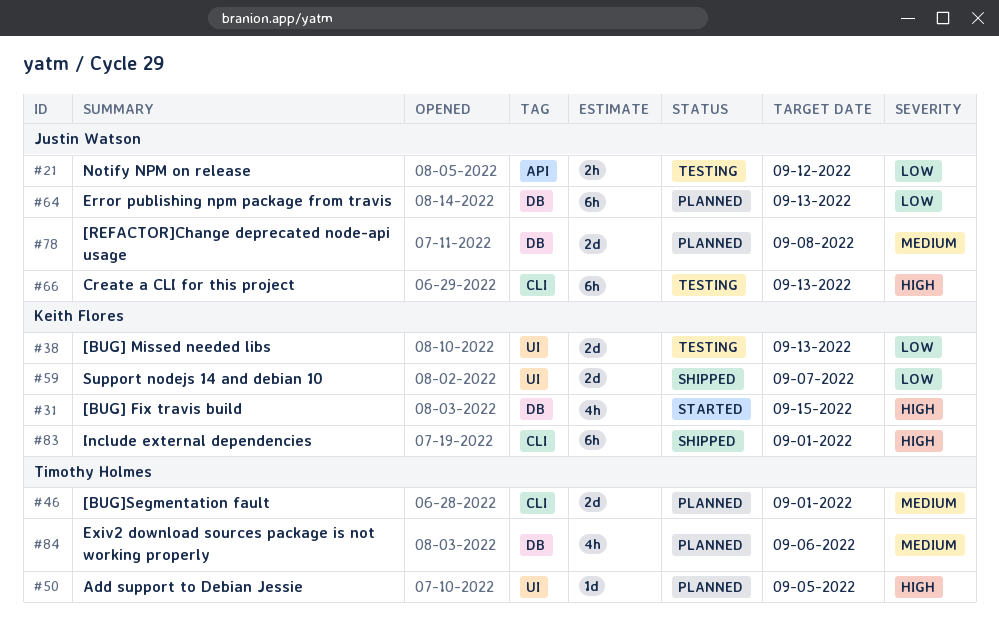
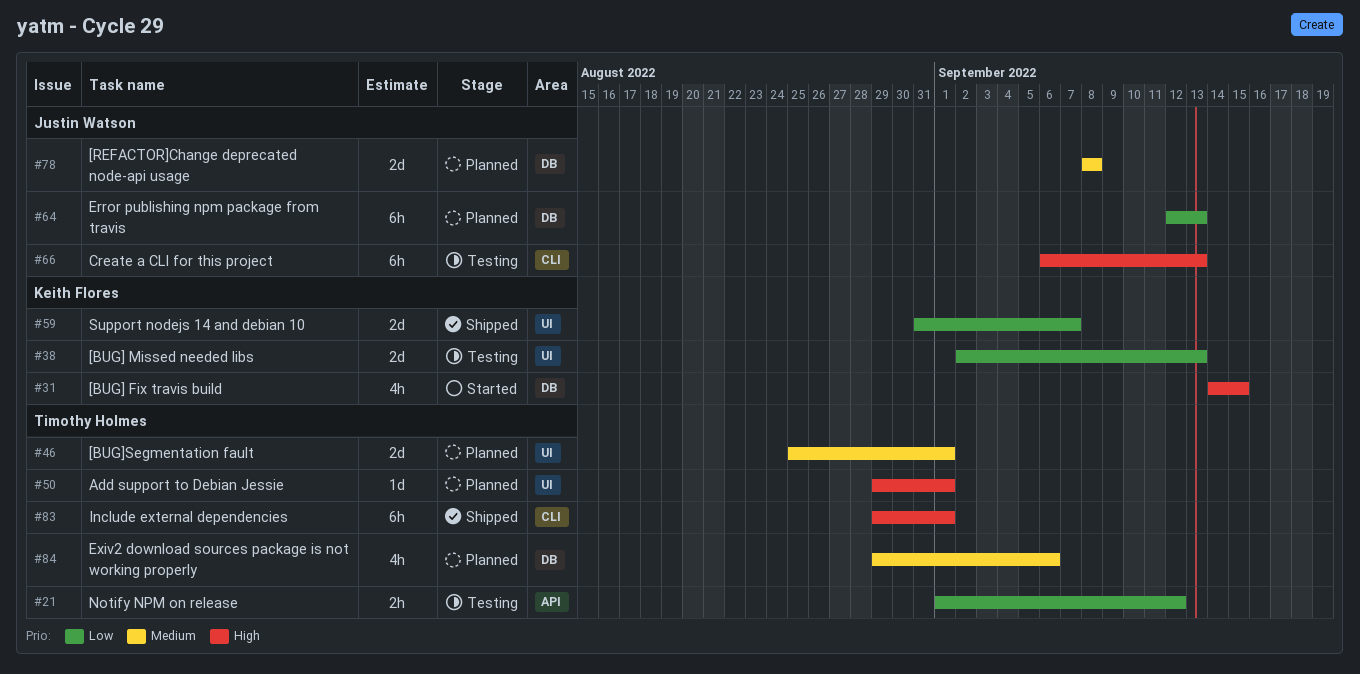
#21, owner: Justin Watson -> Timothy Holmes
#46, label: CLI -> UI
#50, due: Sep 5 -> Sep 1
#83, owner: Keith Flores -> Timothy Holmes

